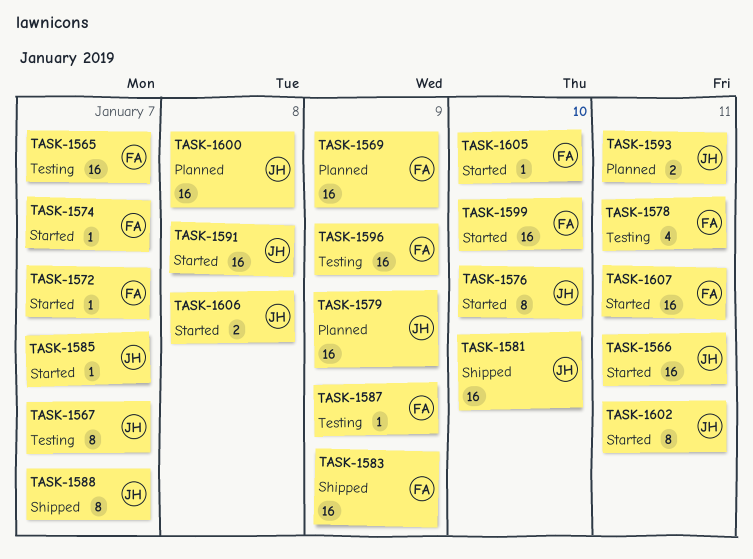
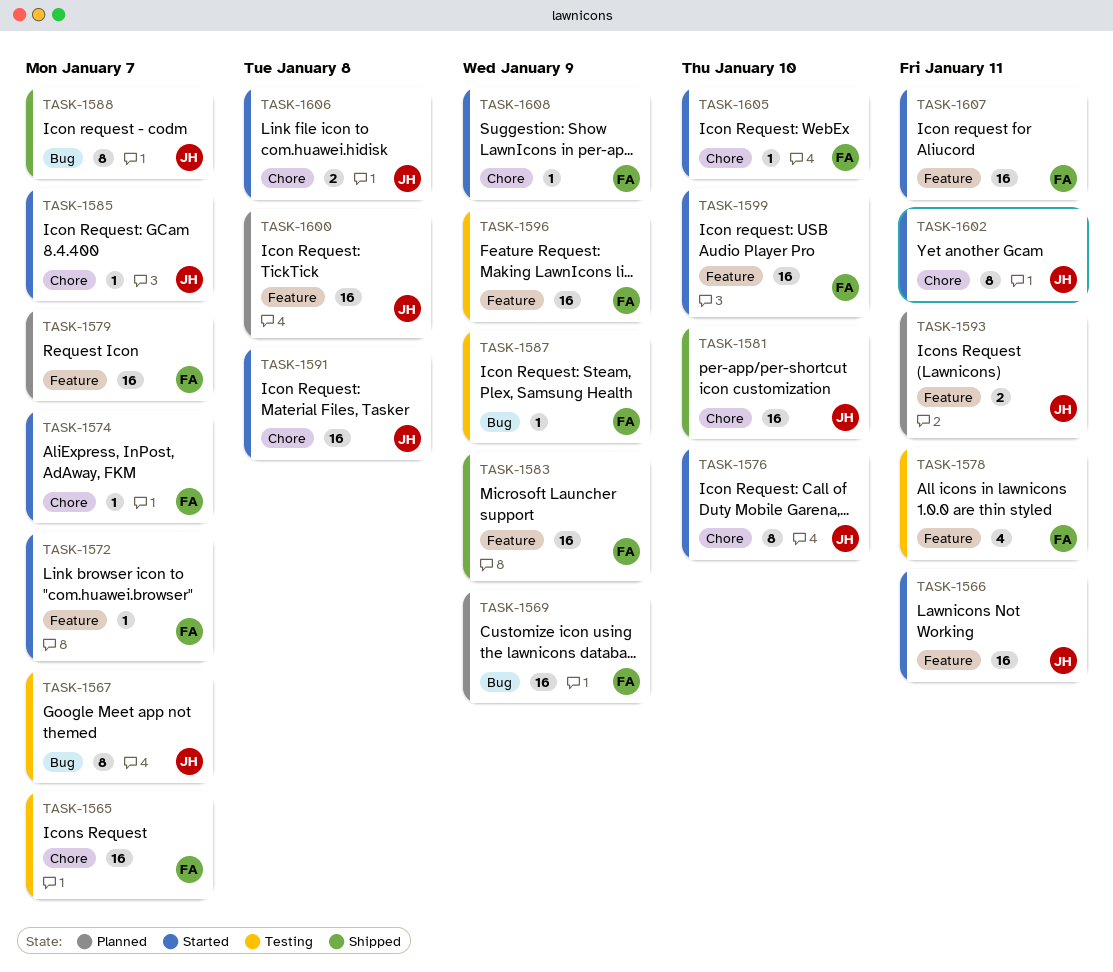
TASK-1579, owner: JH -> FA
TASK-1579, due: Jan 9 -> Jan 7
TASK-1608: none -> present

